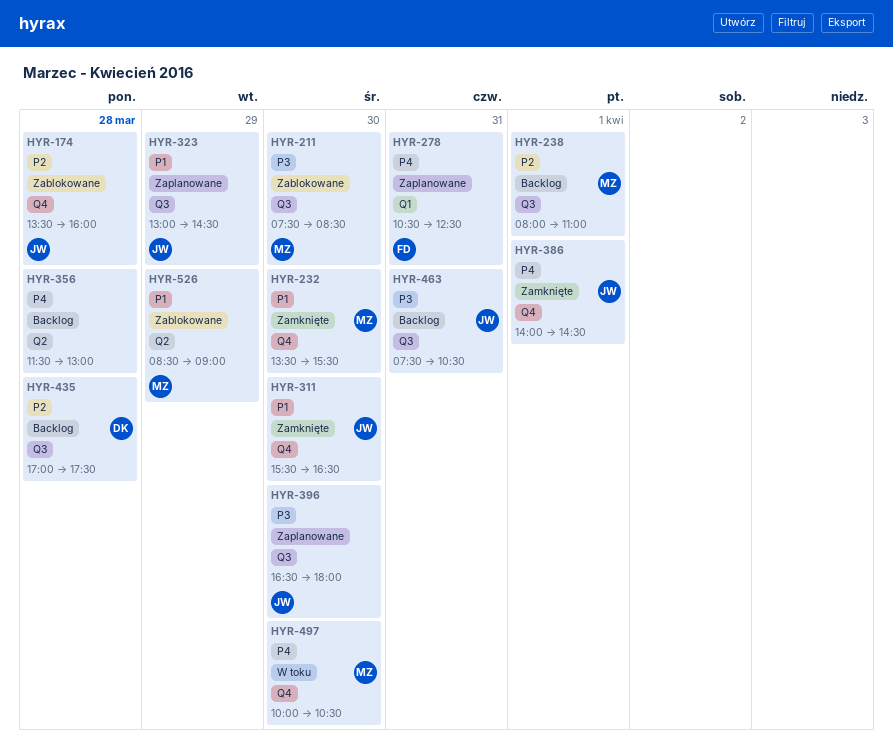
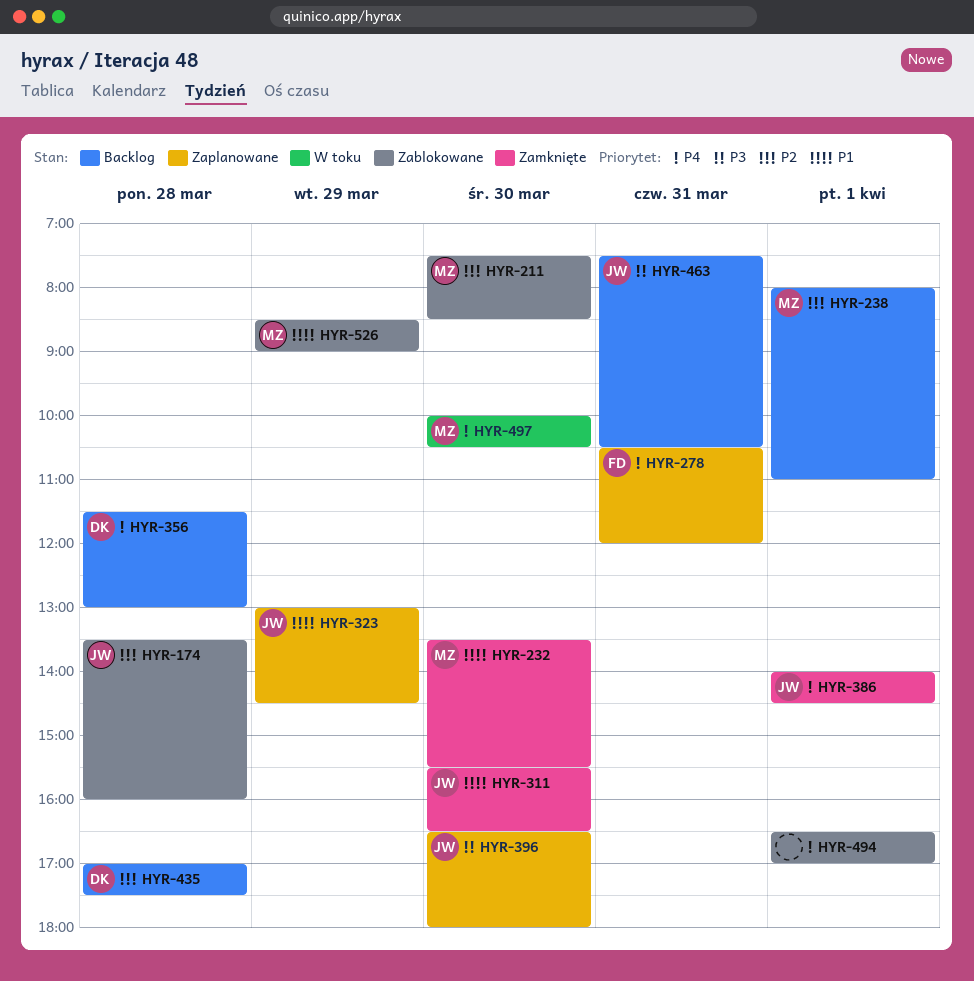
HYR-211, priority: P3 -> P2
HYR-278, ends: 12:30 -> 12:00
HYR-356, owner: none -> DK
HYR-494: none -> present

